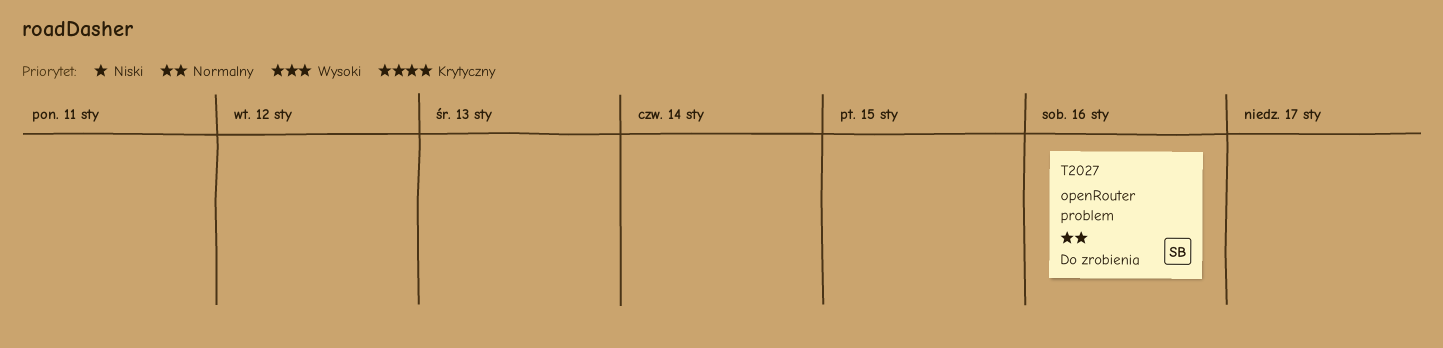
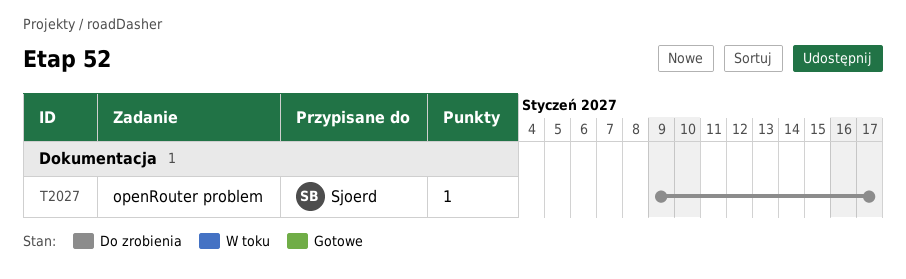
T2027, due: Jan 16 -> Jan 17

